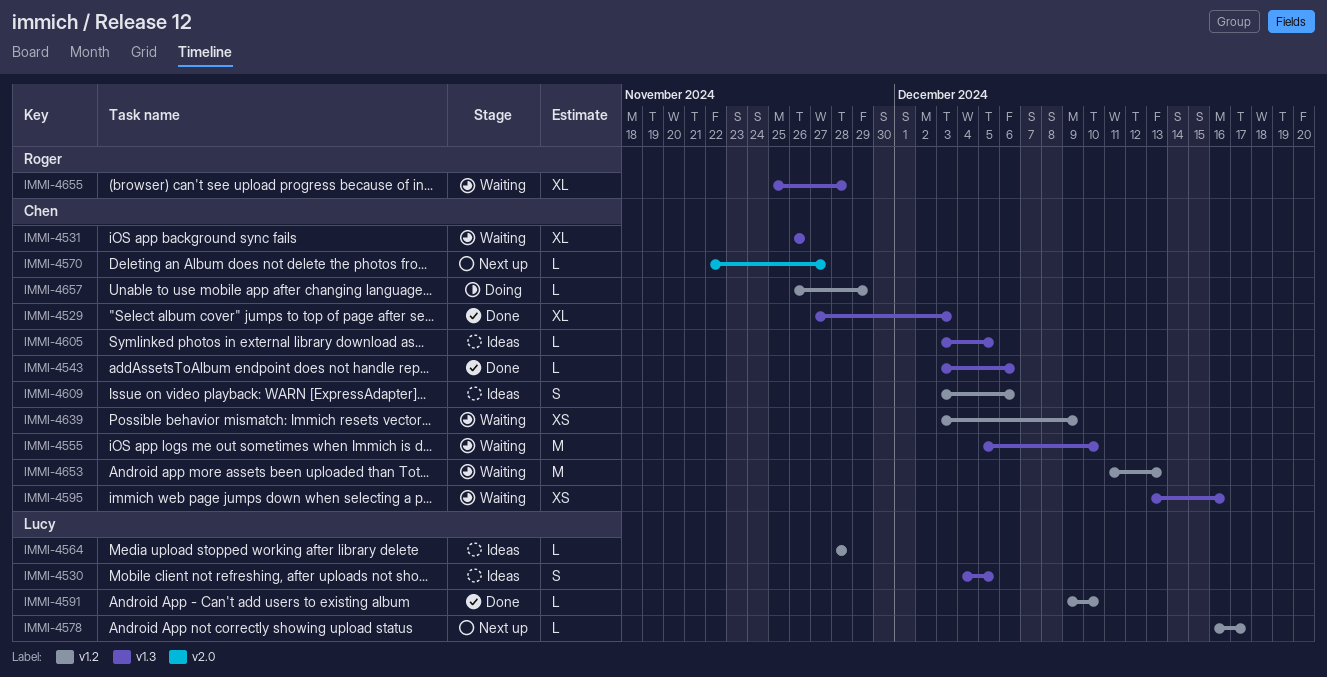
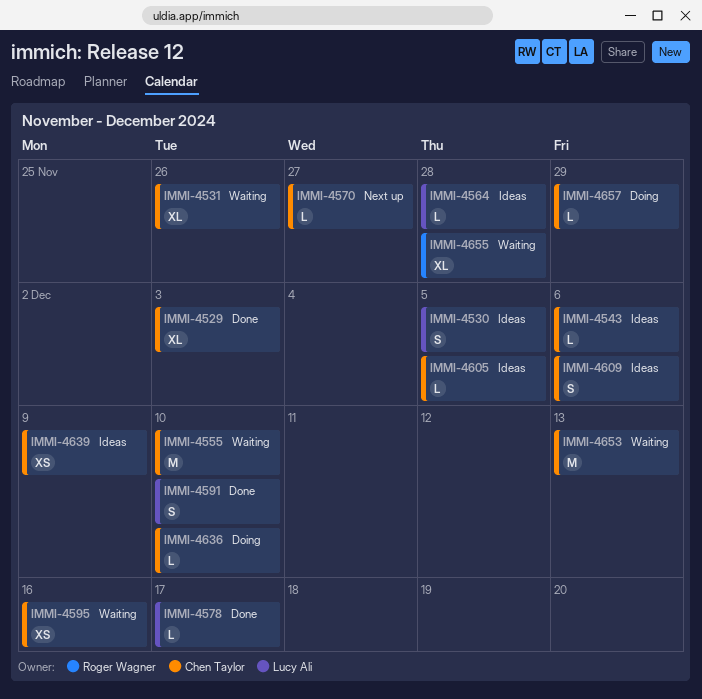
IMMI-4543, status: Done -> Ideas
IMMI-4578, status: Next up -> Done
IMMI-4591, estimate: L -> S
IMMI-4636: none -> present
IMMI-4639, status: Waiting -> Ideas

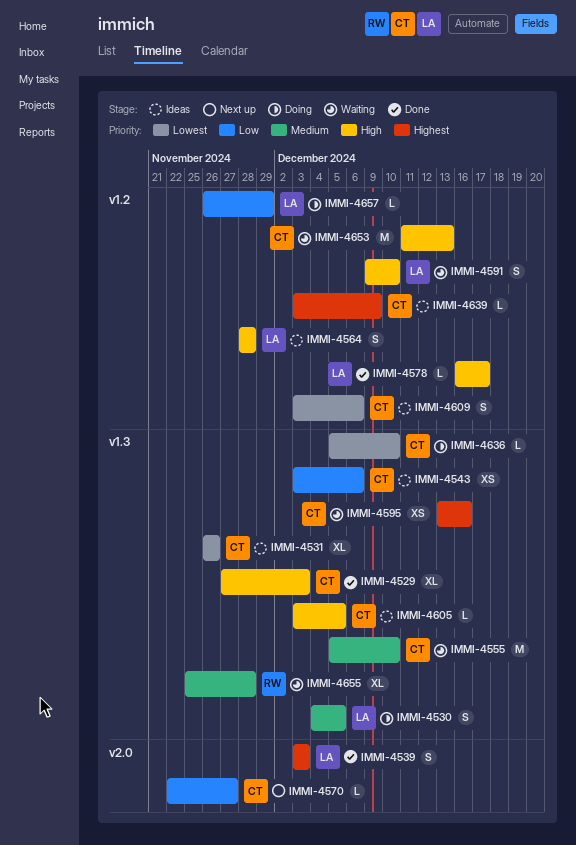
IMMI-4530, status: Ideas -> Doing
IMMI-4531, status: Waiting -> Ideas
IMMI-4539: none -> present
IMMI-4543, estimate: L -> XS
IMMI-4564, estimate: L -> S
IMMI-4591, status: Done -> Waiting
IMMI-4639, estimate: XS -> L
IMMI-4657, owner: Chen Taylor -> Lucy Ali

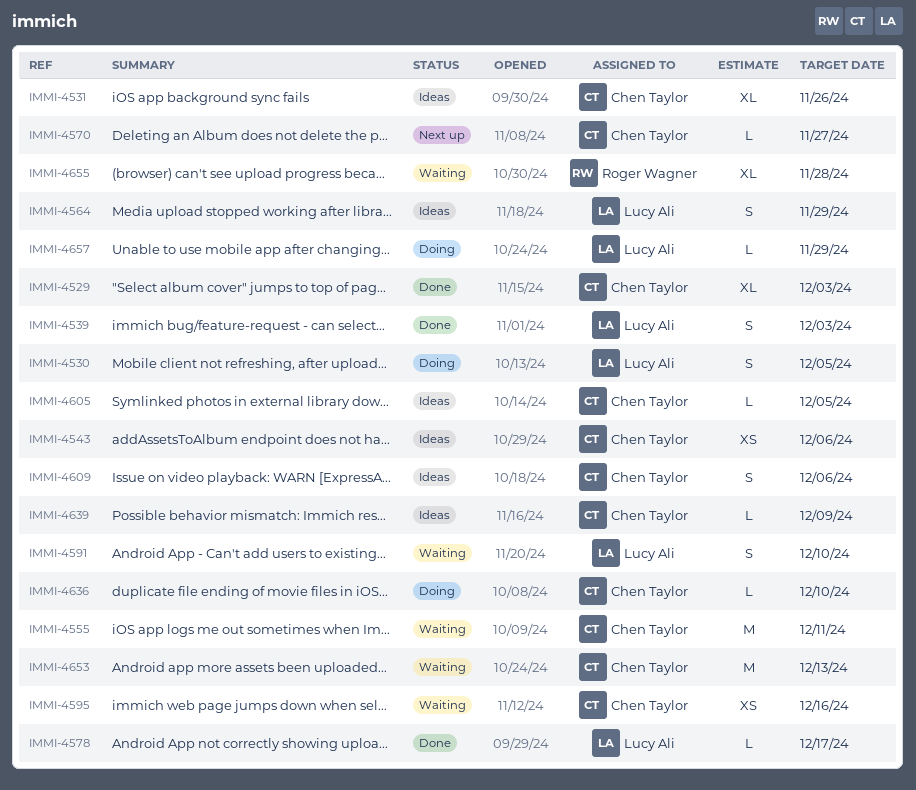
IMMI-4555, due: Dec 10 -> Dec 11
IMMI-4564, due: Nov 28 -> Nov 29

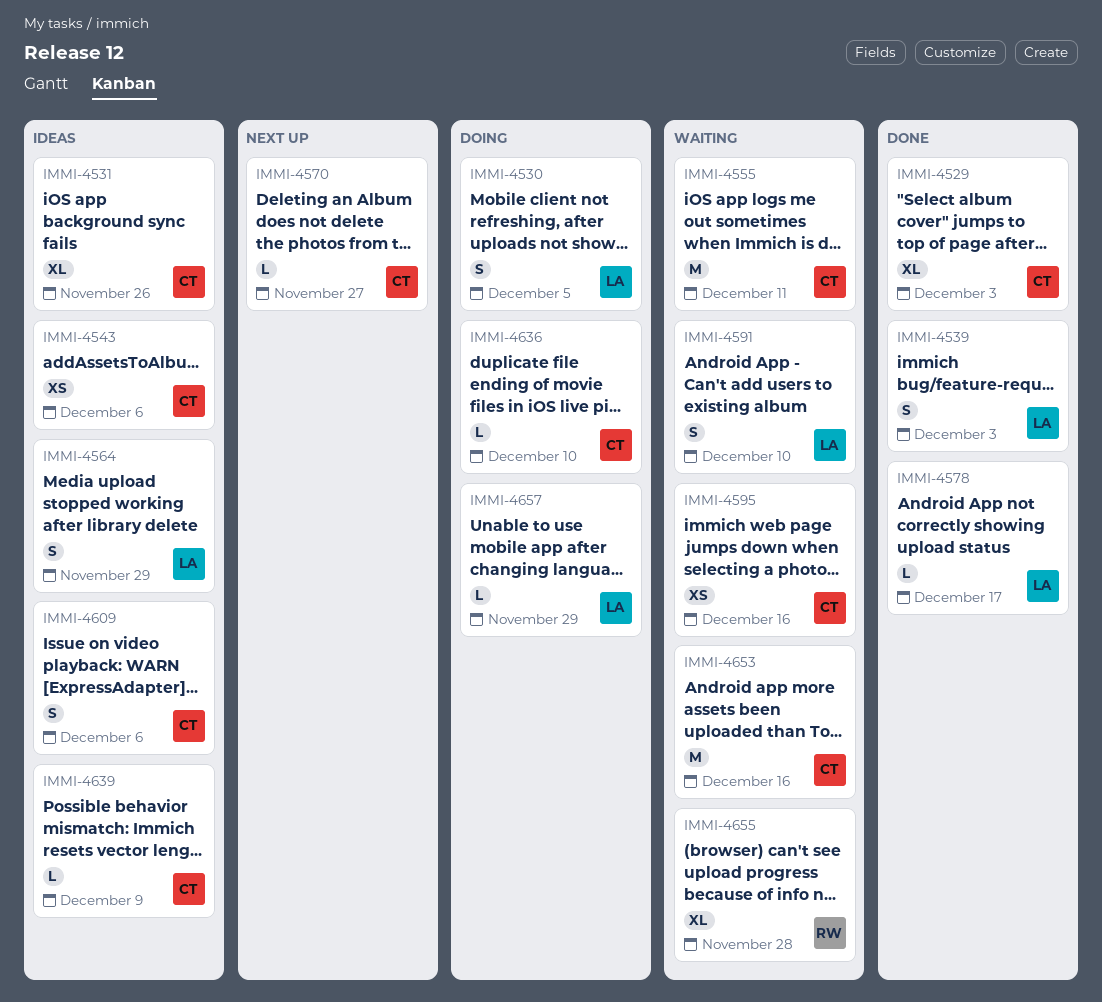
IMMI-4605: present -> none
IMMI-4653, due: Dec 13 -> Dec 16

